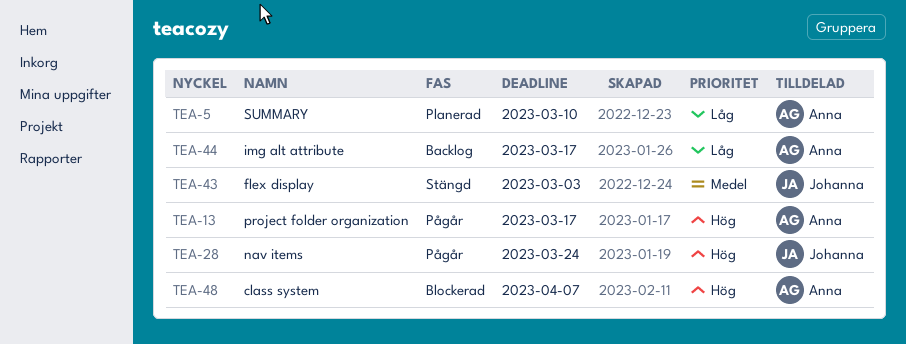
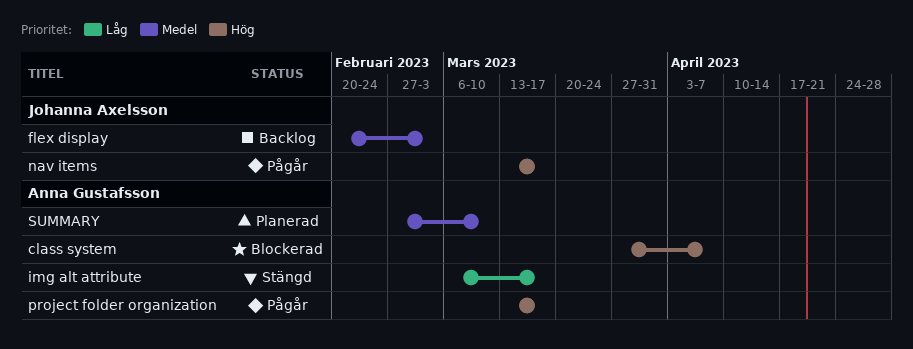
flex display, status: Stängd -> Backlog
img alt attribute, status: Backlog -> Stängd
nav items, due: Mar 24 -> Mar 17
SUMMARY, priority: Låg -> Medel

